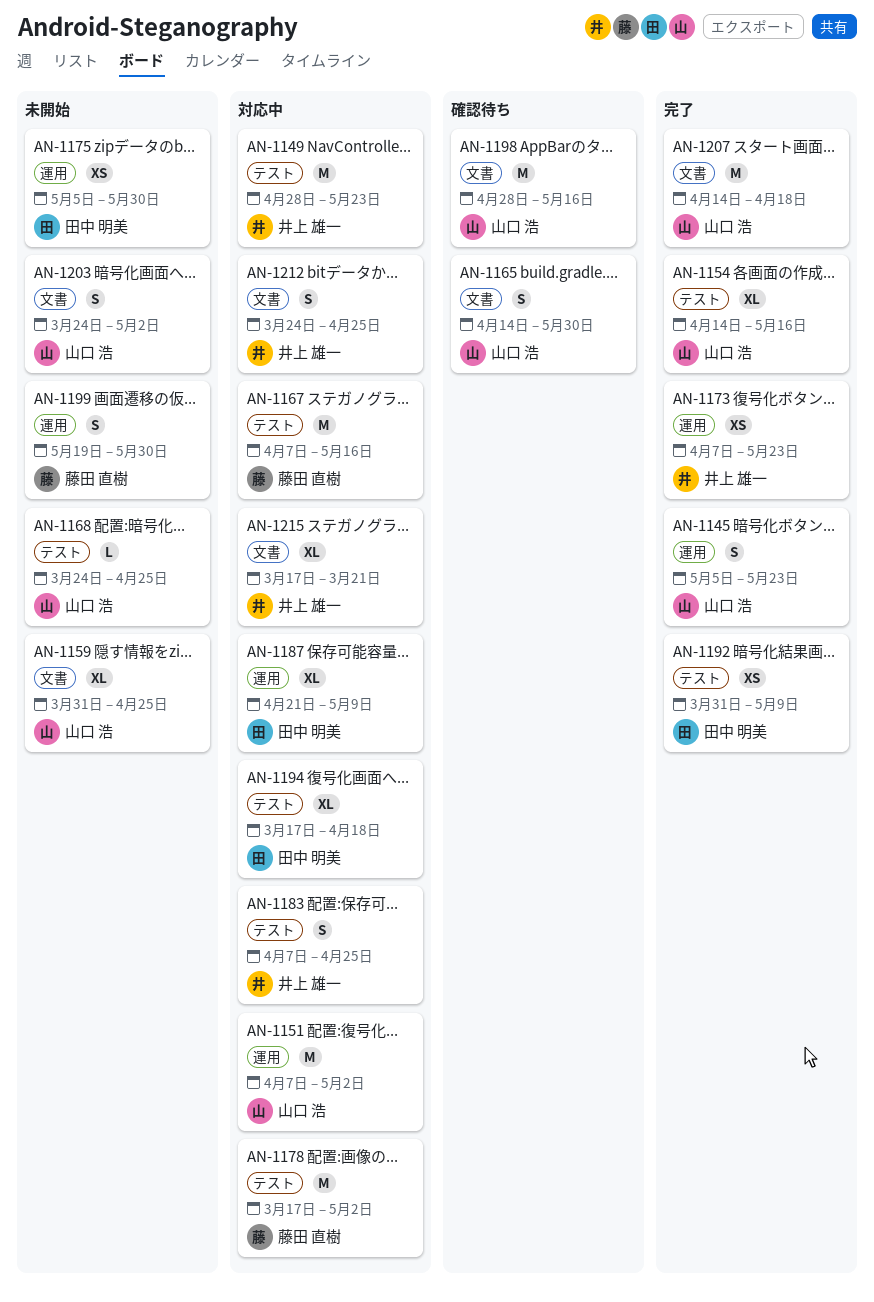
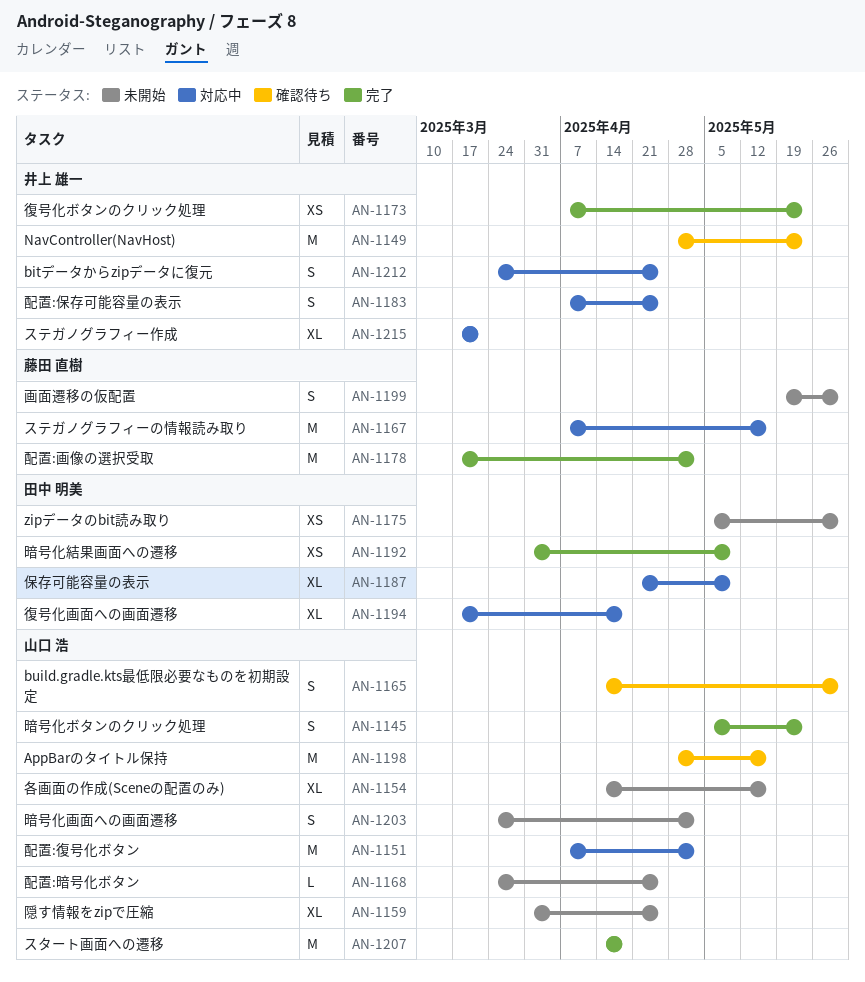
AN-1149, status: 対応中 -> 確認待ち
AN-1154, status: 完了 -> 未開始
AN-1178, status: 対応中 -> 完了

